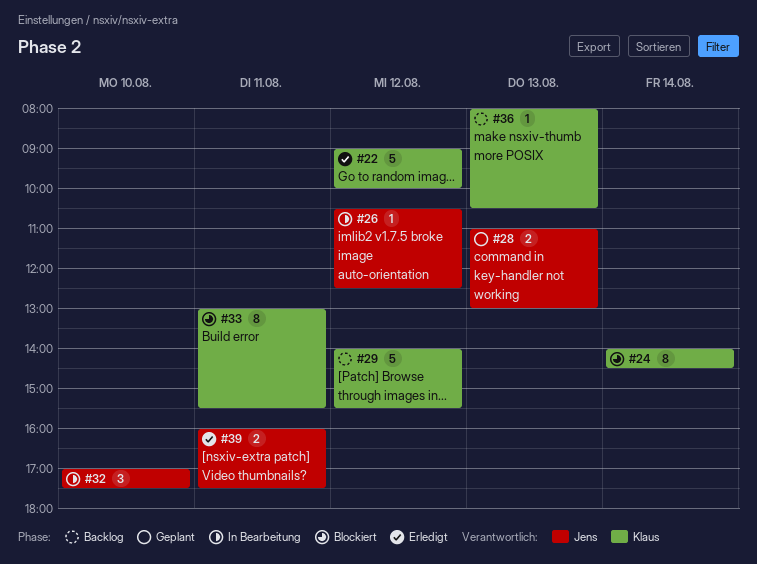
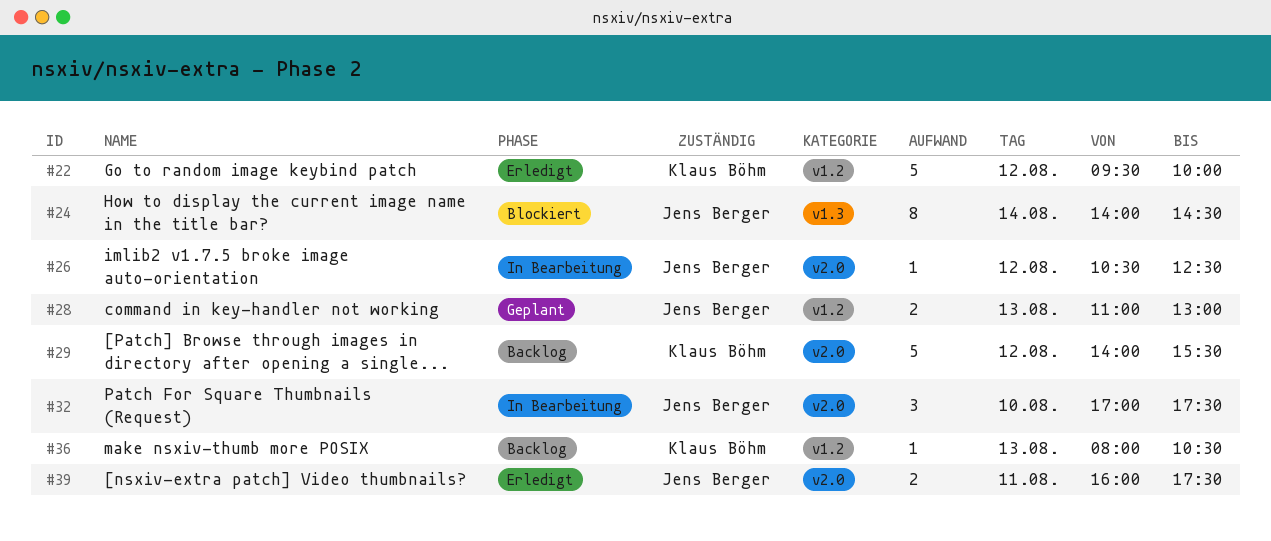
#22, begins: 09:00 -> 09:30
#24, owner: Klaus Böhm -> Jens Berger
#33: present -> none

